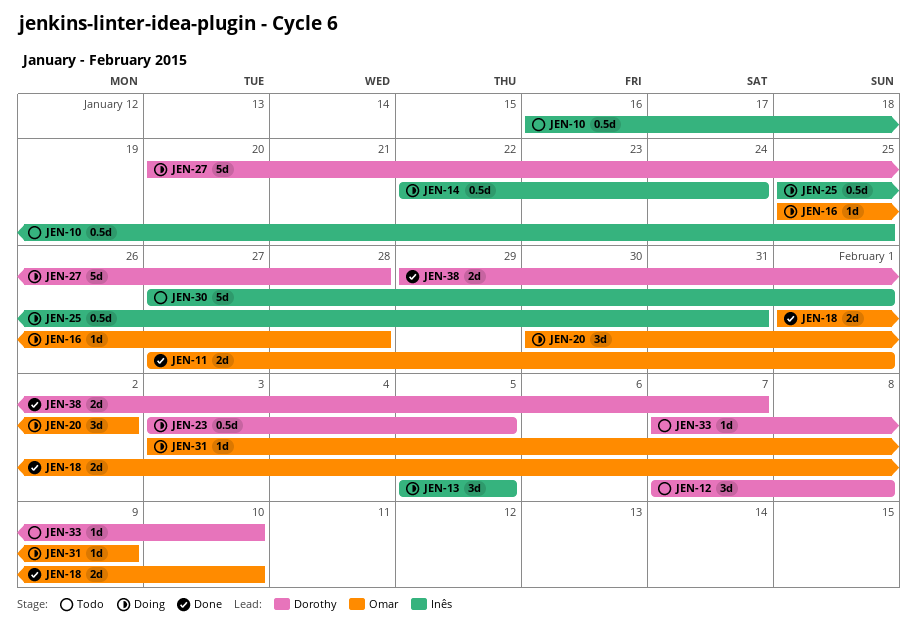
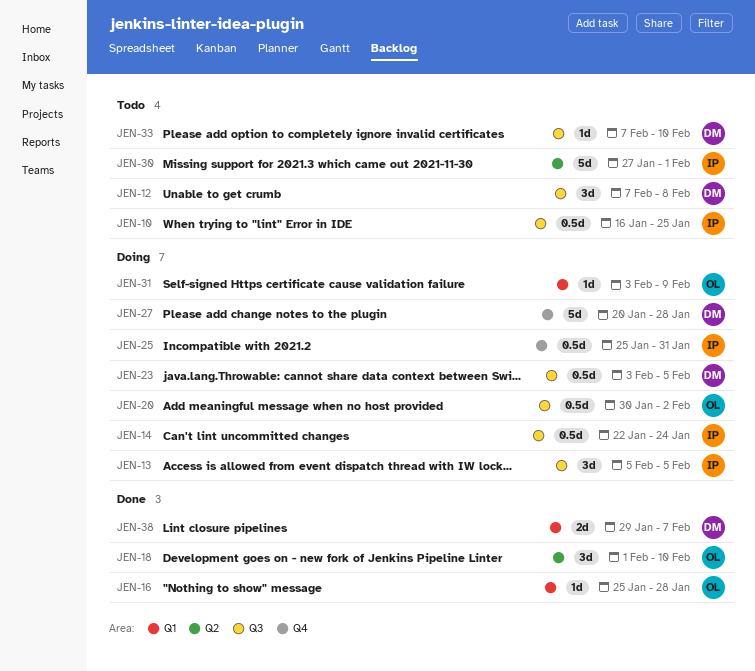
JEN-11: present -> none
JEN-16, status: Doing -> Done
JEN-18, estimate: 2d -> 3d
JEN-20, estimate: 3d -> 0.5d

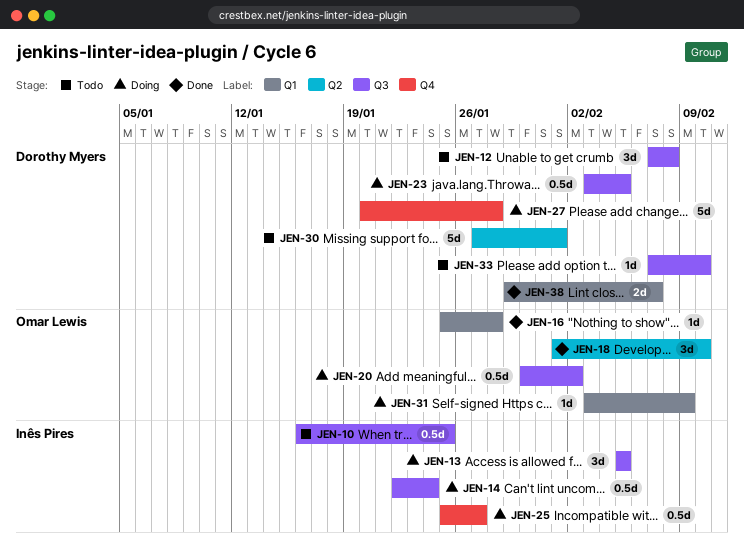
JEN-25, due: Jan 31 -> Jan 27
JEN-30, owner: Inês Pires -> Dorothy Myers

